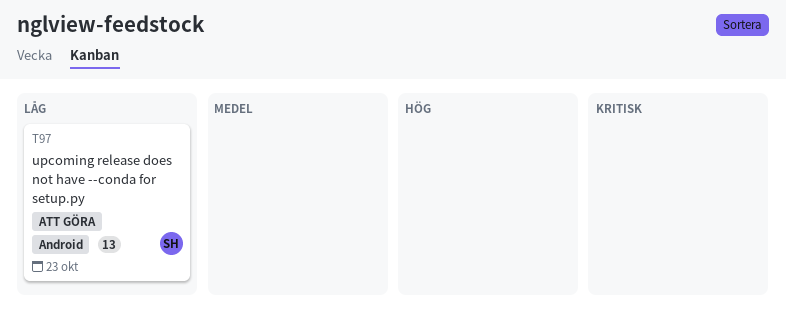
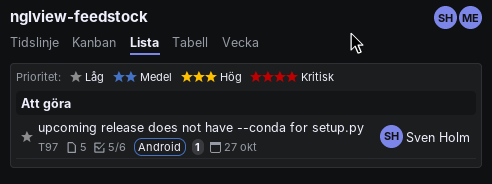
T97, estimate: 13 -> 1
T97, due: Oct 23 -> Oct 27

